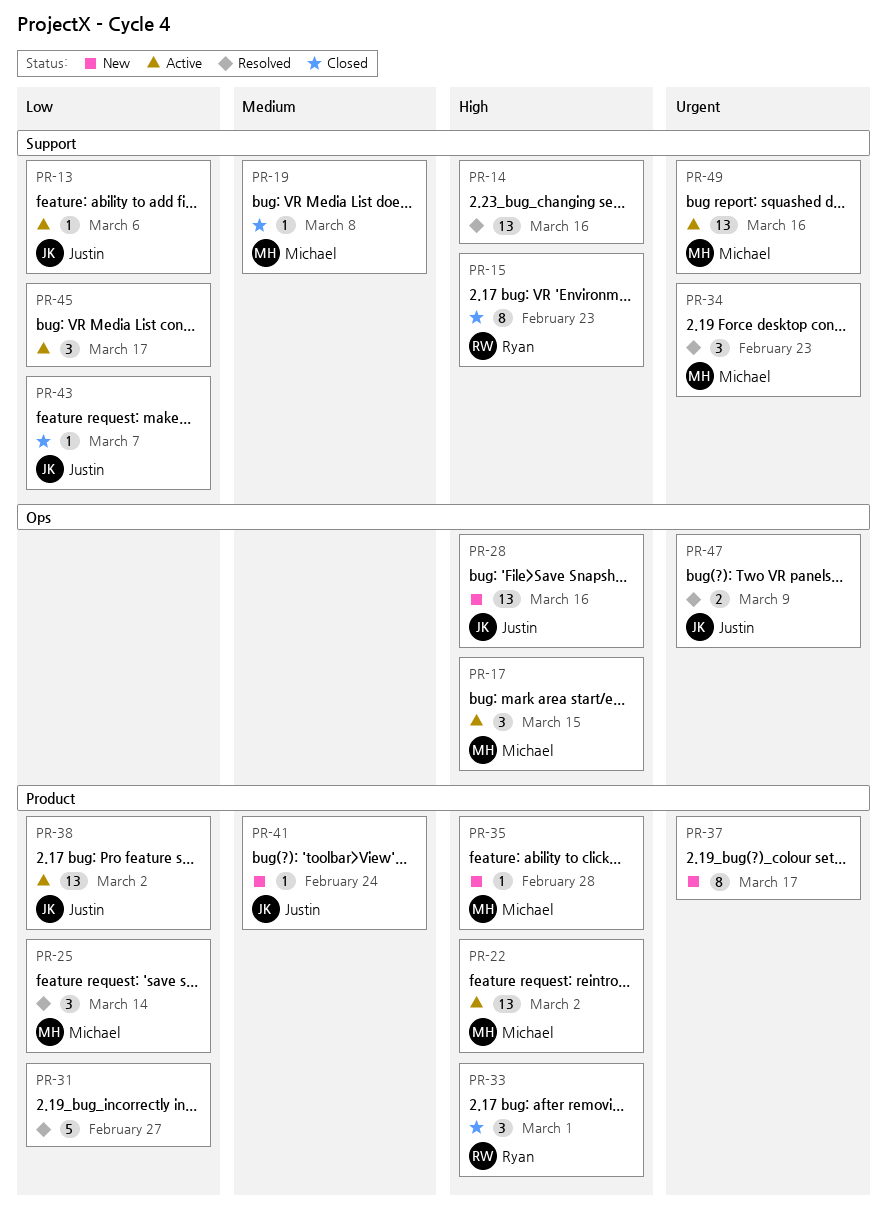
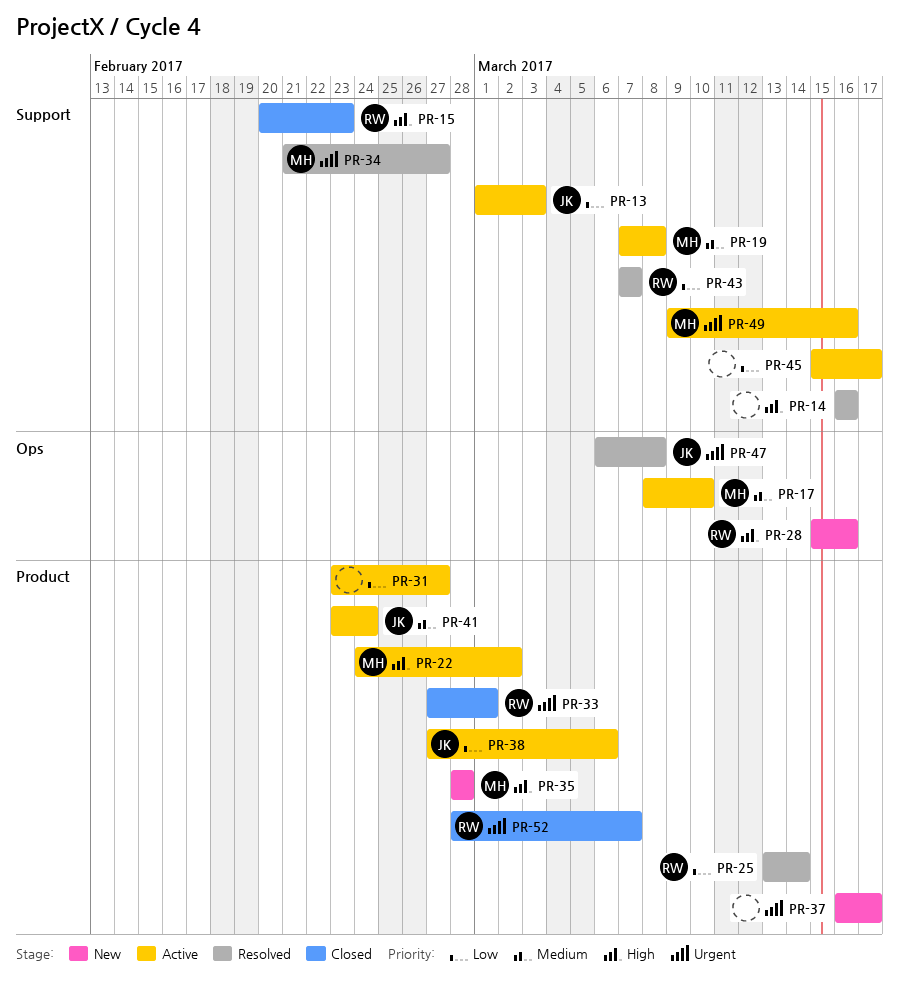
PR-13, due: Mar 6 -> Mar 3
PR-17, priority: High -> Medium
PR-17, due: Mar 15 -> Mar 10
PR-19, status: Closed -> Active
PR-25, owner: Michael -> Ryan
PR-28, owner: Justin -> Ryan
PR-31, status: Resolved -> Active
PR-33, priority: High -> Urgent
PR-34, due: Feb 23 -> Feb 27
PR-38, due: Mar 2 -> Mar 6
PR-41, status: New -> Active
PR-43, status: Closed -> Resolved
PR-43, owner: Justin -> Ryan
PR-47, due: Mar 9 -> Mar 8
PR-52: none -> present

